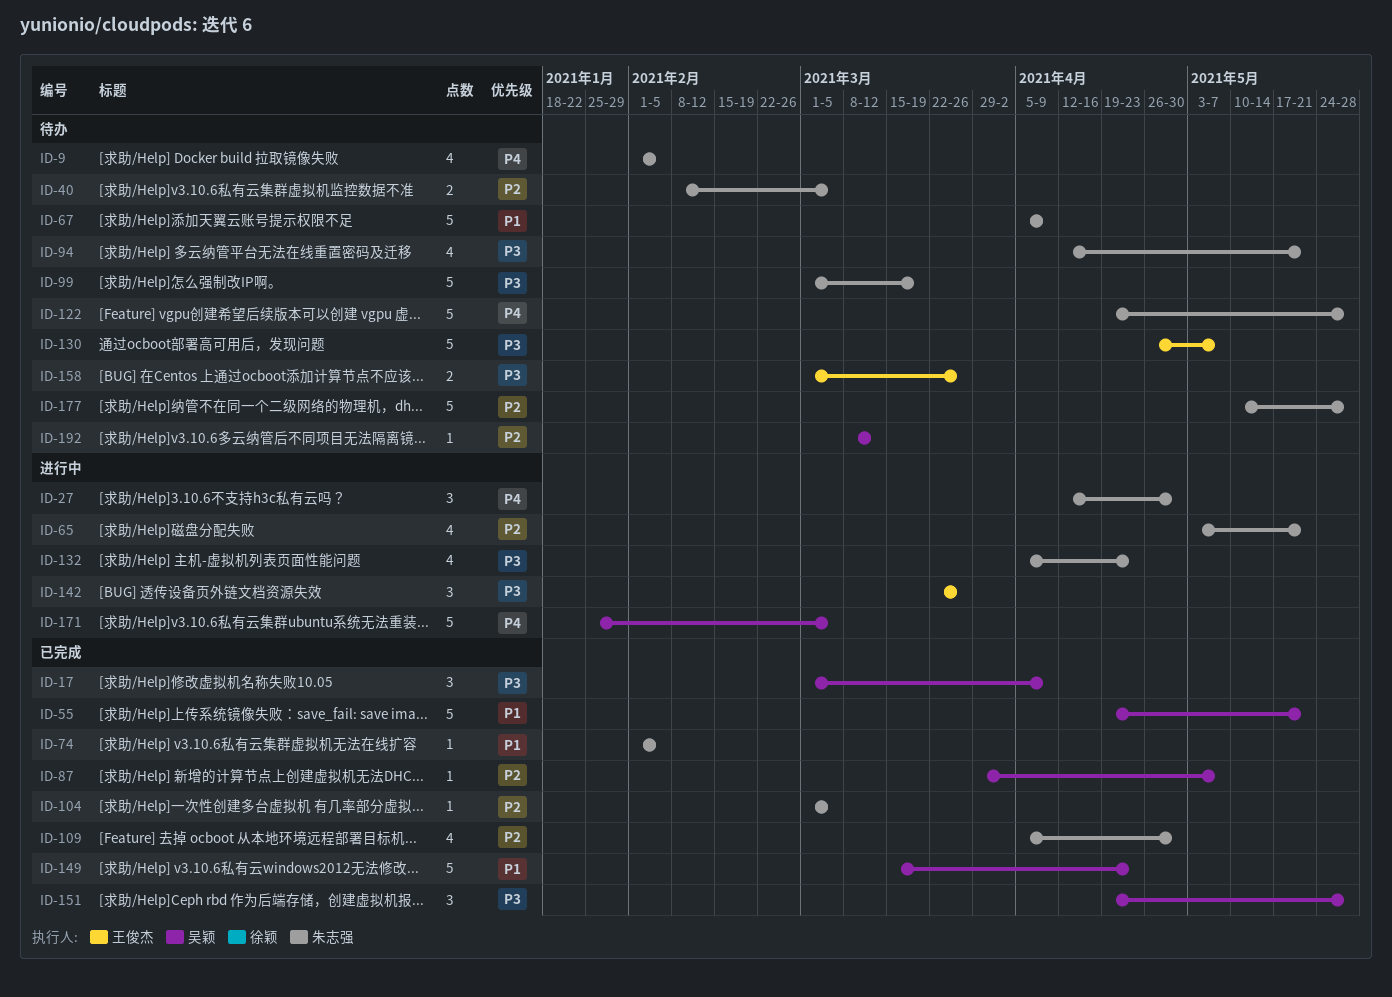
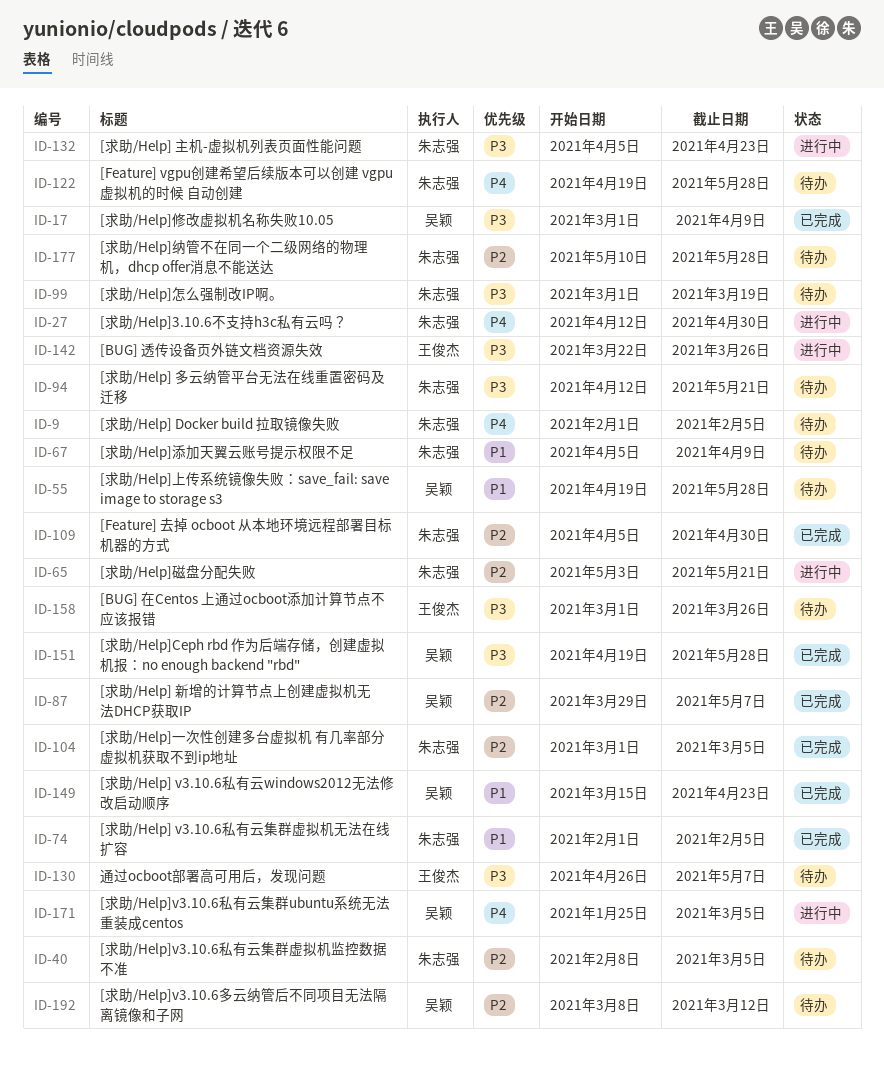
ID-55, status: 已完成 -> 待办
ID-55, due: May 21 -> May 28

